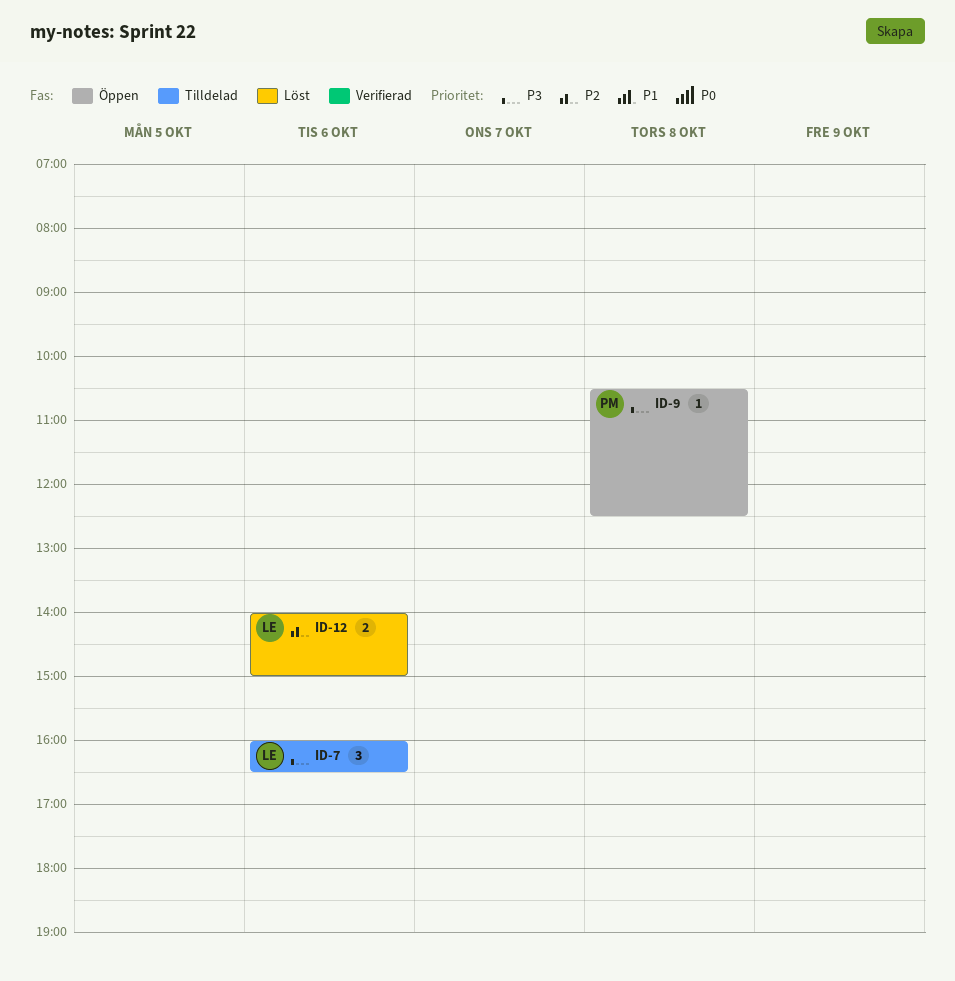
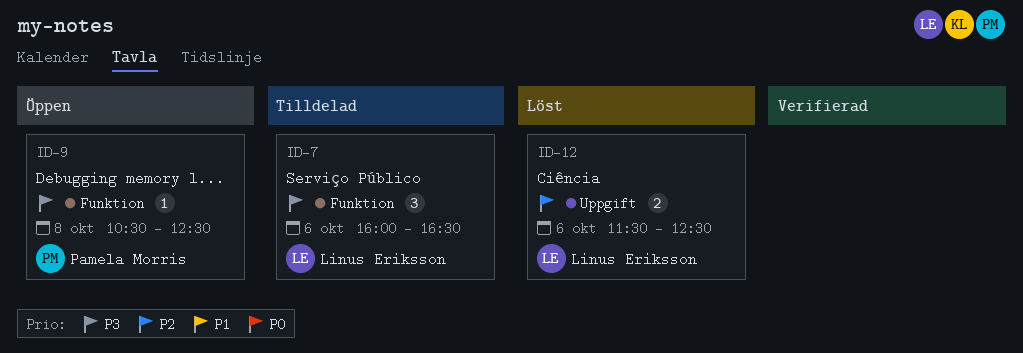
ID-12, begins: 14:00 -> 11:30
ID-12, ends: 15:00 -> 12:30

